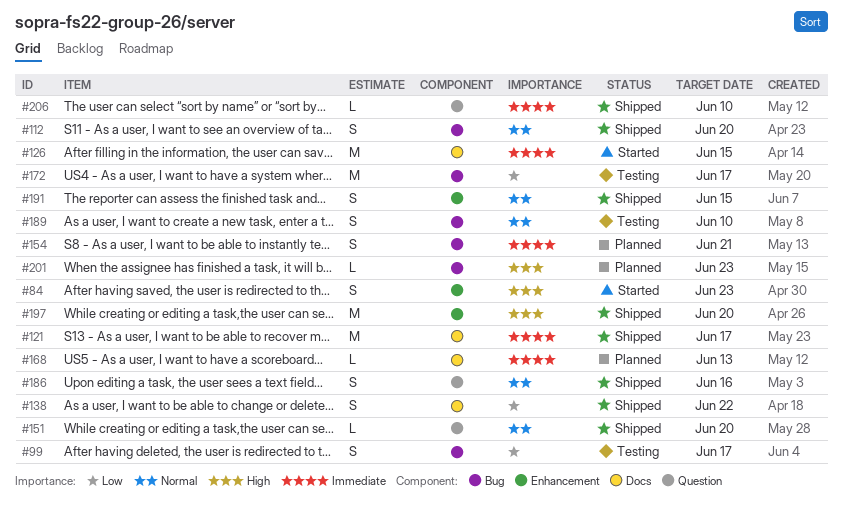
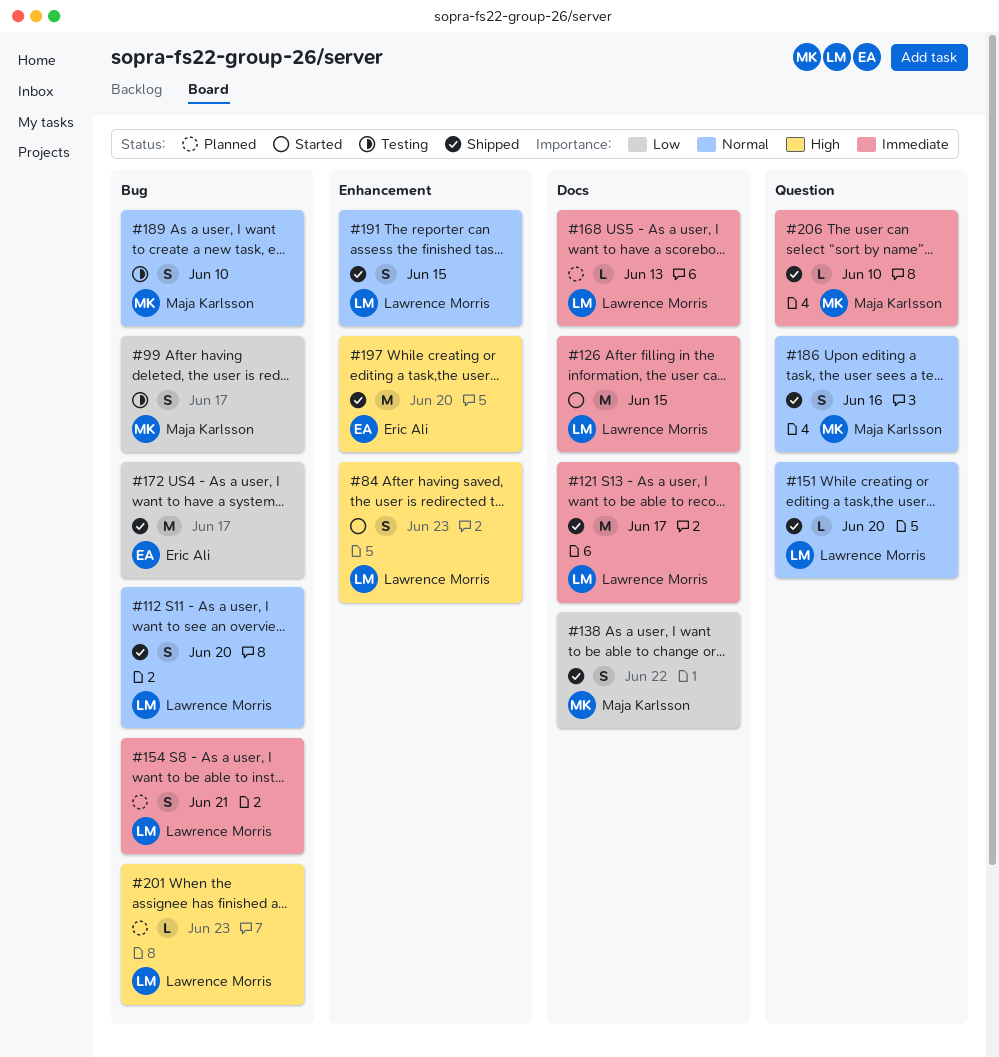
#172, status: Testing -> Shipped

